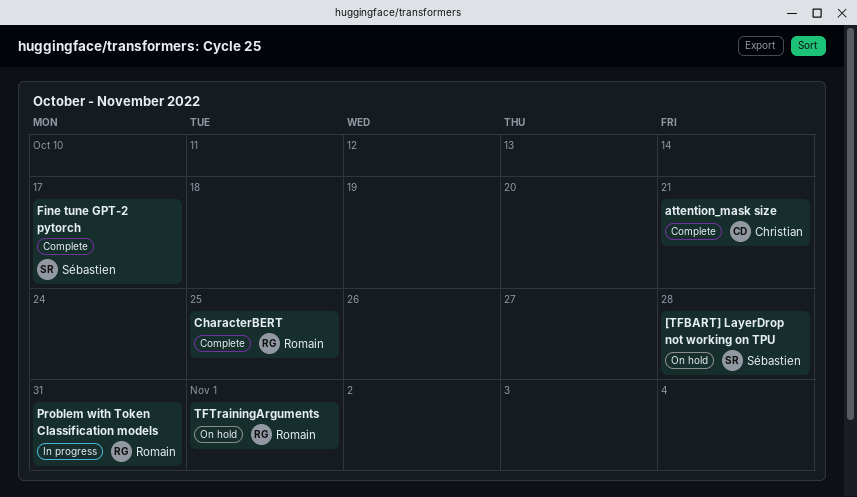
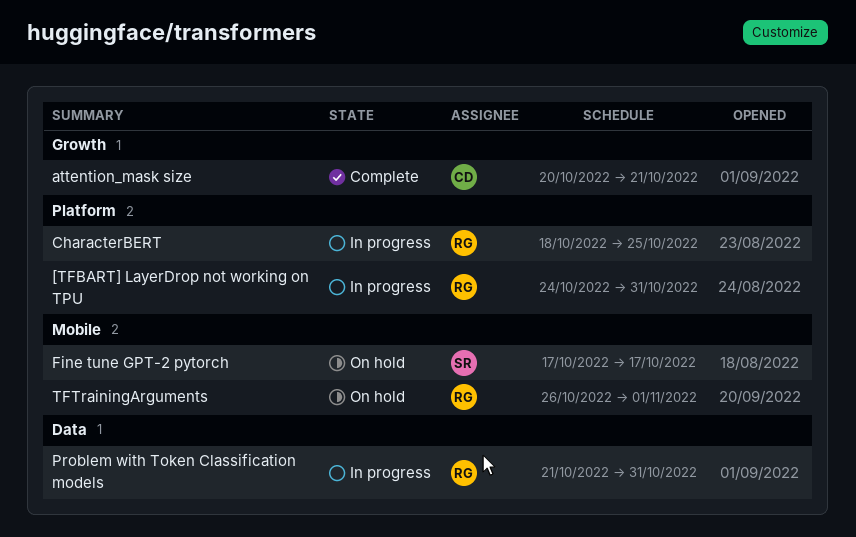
[TFBART] LayerDrop not working on TPU, status: On hold -> In progress
[TFBART] LayerDrop not working on TPU, owner: Sébastien -> Romain
[TFBART] LayerDrop not working on TPU, due: Oct 28 -> Oct 31
CharacterBERT, status: Complete -> In progress
Fine tune GPT-2 pytorch, status: Complete -> On hold

